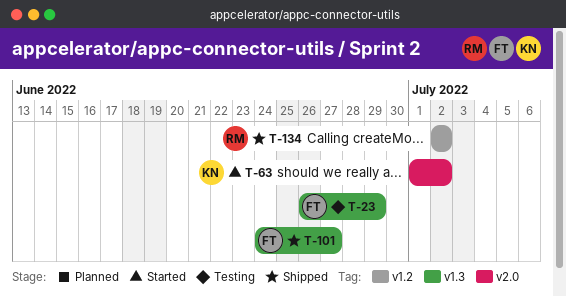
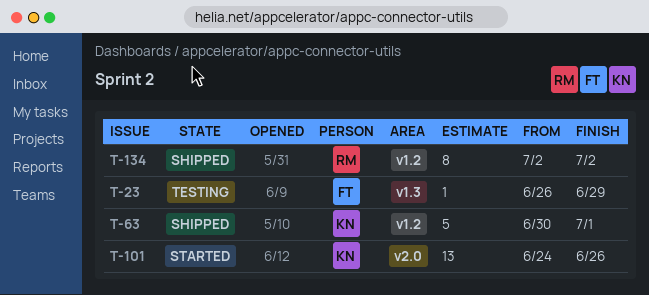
T-63, status: Started -> Shipped
T-63, label: v2.0 -> v1.2
T-63, start: Jul 1 -> Jun 30
T-63, due: Jul 2 -> Jul 1
T-101, status: Shipped -> Started
T-101, owner: FT -> KN
T-101, label: v1.3 -> v2.0
T-101, due: Jun 27 -> Jun 26

